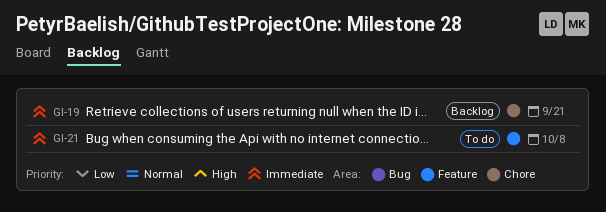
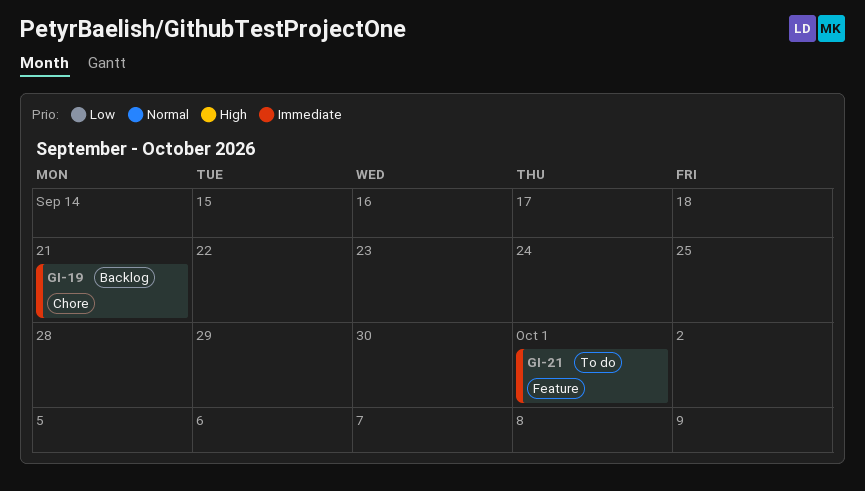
GI-21, due: Oct 8 -> Oct 1

